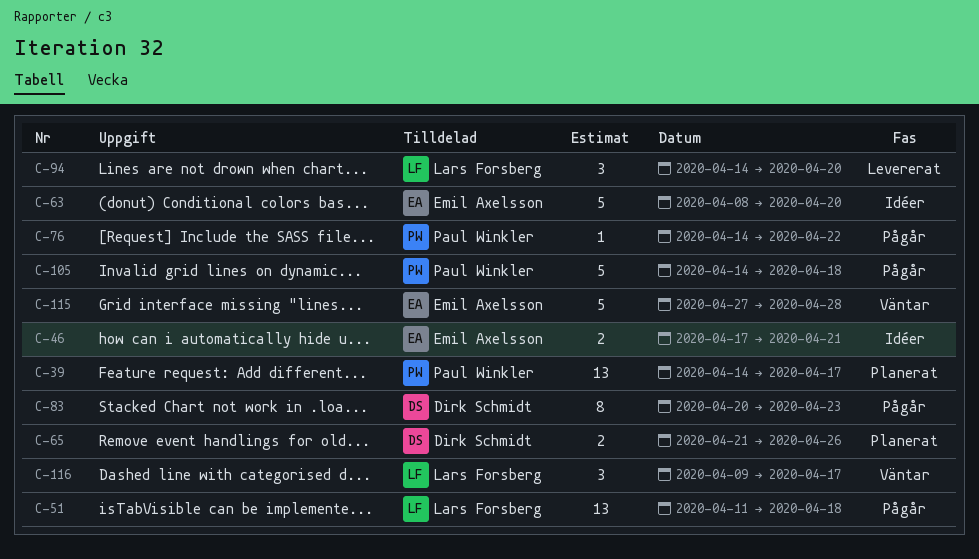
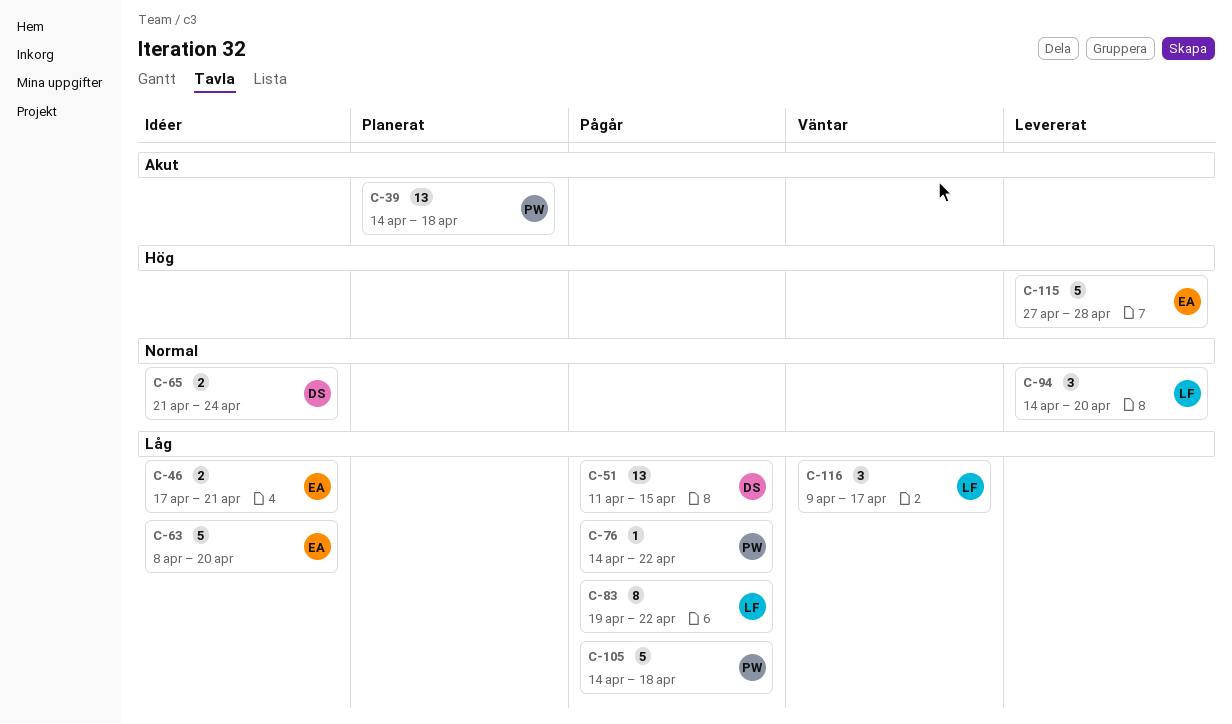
C-39, due: Apr 17 -> Apr 18
C-51, owner: Lars Forsberg -> Dirk Schmidt
C-51, due: Apr 18 -> Apr 15
C-65, status: Planerat -> Idéer
C-65, due: Apr 26 -> Apr 24
C-83, owner: Dirk Schmidt -> Lars Forsberg
C-83, start: Apr 20 -> Apr 19
C-83, due: Apr 23 -> Apr 22
C-115, status: Väntar -> Levererat

